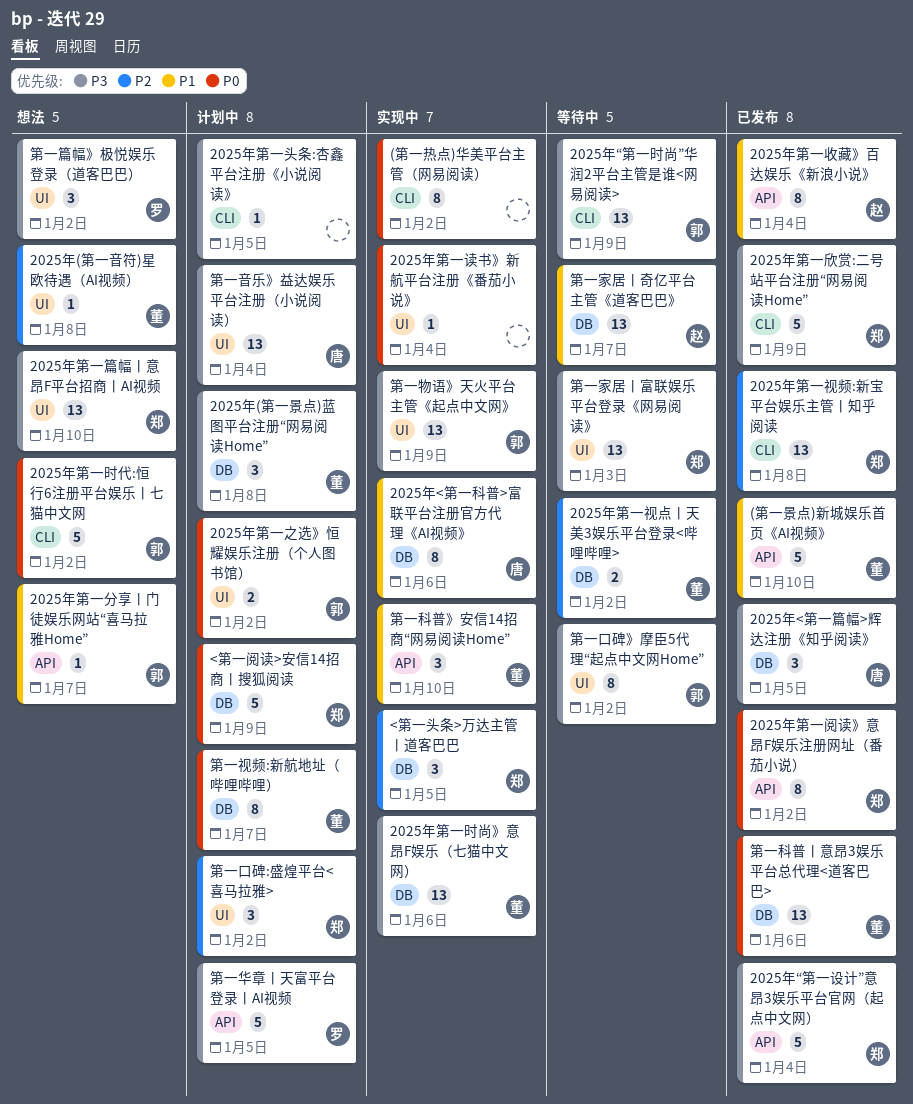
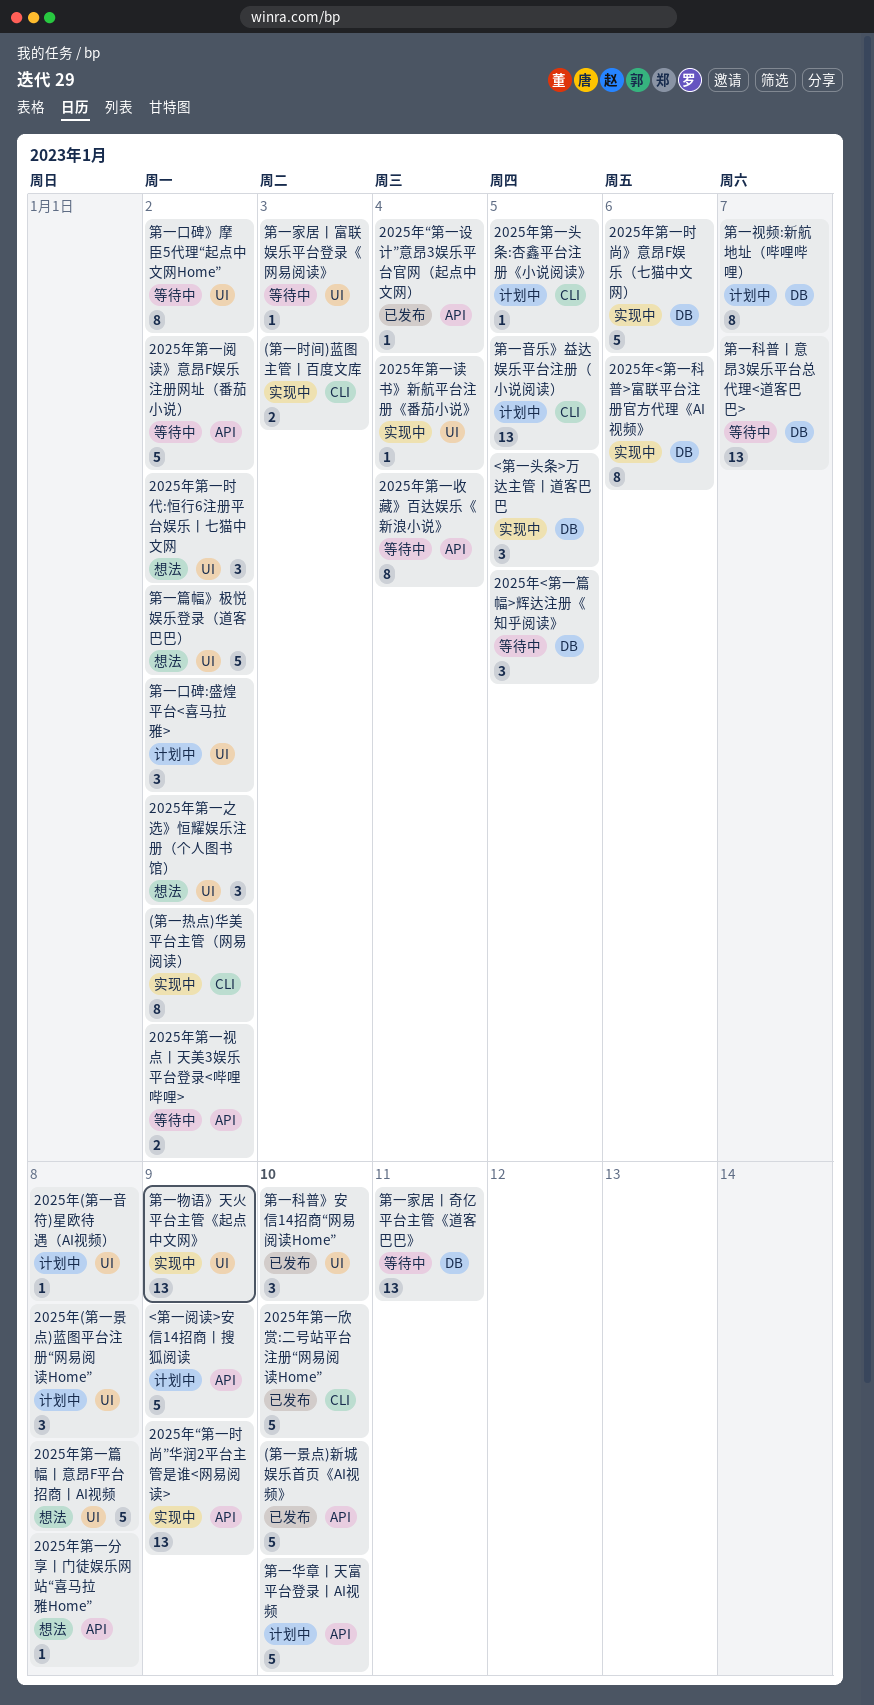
(第一时间)蓝图主管丨百度文库: none -> present
2025年(第一景点)蓝图平台注册“网易阅读Home”, label: DB -> UI
2025年(第一音符)星欧待遇（AI视频）, status: 想法 -> 计划中
2025年<第一篇幅>辉达注册《知乎阅读》, status: 已发布 -> 等待中
2025年“第一时尚”华润2平台主管是谁<网易阅读>, status: 等待中 -> 实现中
2025年“第一时尚”华润2平台主管是谁<网易阅读>, label: CLI -> API
2025年“第一设计”意昂3娱乐平台官网（起点中文网）, estimate: 5 -> 1
2025年第一之选》恒耀娱乐注册（个人图书馆）, status: 计划中 -> 想法
2025年第一之选》恒耀娱乐注册（个人图书馆）, estimate: 2 -> 3
2025年第一分享丨门徒娱乐网站“喜马拉雅Home”, due: Jan 7 -> Jan 8
2025年第一收藏》百达娱乐《新浪小说》, status: 已发布 -> 等待中
2025年第一时代:恒行6注册平台娱乐丨七猫中文网, label: CLI -> UI
2025年第一时代:恒行6注册平台娱乐丨七猫中文网, estimate: 5 -> 3
2025年第一时尚》意昂F娱乐（七猫中文网）, estimate: 13 -> 5
2025年第一欣赏:二号站平台注册“网易阅读Home”, due: Jan 9 -> Jan 10
2025年第一篇幅丨意昂F平台招商丨AI视频, estimate: 13 -> 5
2025年第一篇幅丨意昂F平台招商丨AI视频, due: Jan 10 -> Jan 8
2025年第一视点丨天美3娱乐平台登录<哔哩哔哩>, label: DB -> API
2025年第一视频:新宝平台娱乐主管丨知乎阅读: present -> none
2025年第一阅读》意昂F娱乐注册网址（番茄小说）, status: 已发布 -> 等待中
2025年第一阅读》意昂F娱乐注册网址（番茄小说）, estimate: 8 -> 5
<第一阅读>安信14招商丨搜狐阅读, label: DB -> API
第一华章丨天富平台登录丨AI视频, due: Jan 5 -> Jan 10
第一家居丨奇亿平台主管《道客巴巴》, due: Jan 7 -> Jan 11
第一家居丨富联娱乐平台登录《网易阅读》, estimate: 13 -> 1
第一科普》安信14招商“网易阅读Home”, status: 实现中 -> 已发布
第一科普》安信14招商“网易阅读Home”, label: API -> UI
第一科普丨意昂3娱乐平台总代理<道客巴巴>, status: 已发布 -> 等待中
第一科普丨意昂3娱乐平台总代理<道客巴巴>, due: Jan 6 -> Jan 7
第一篇幅》极悦娱乐登录（道客巴巴）, estimate: 3 -> 5
第一音乐》益达娱乐平台注册（小说阅读）, label: UI -> CLI
第一音乐》益达娱乐平台注册（小说阅读）, due: Jan 4 -> Jan 5

